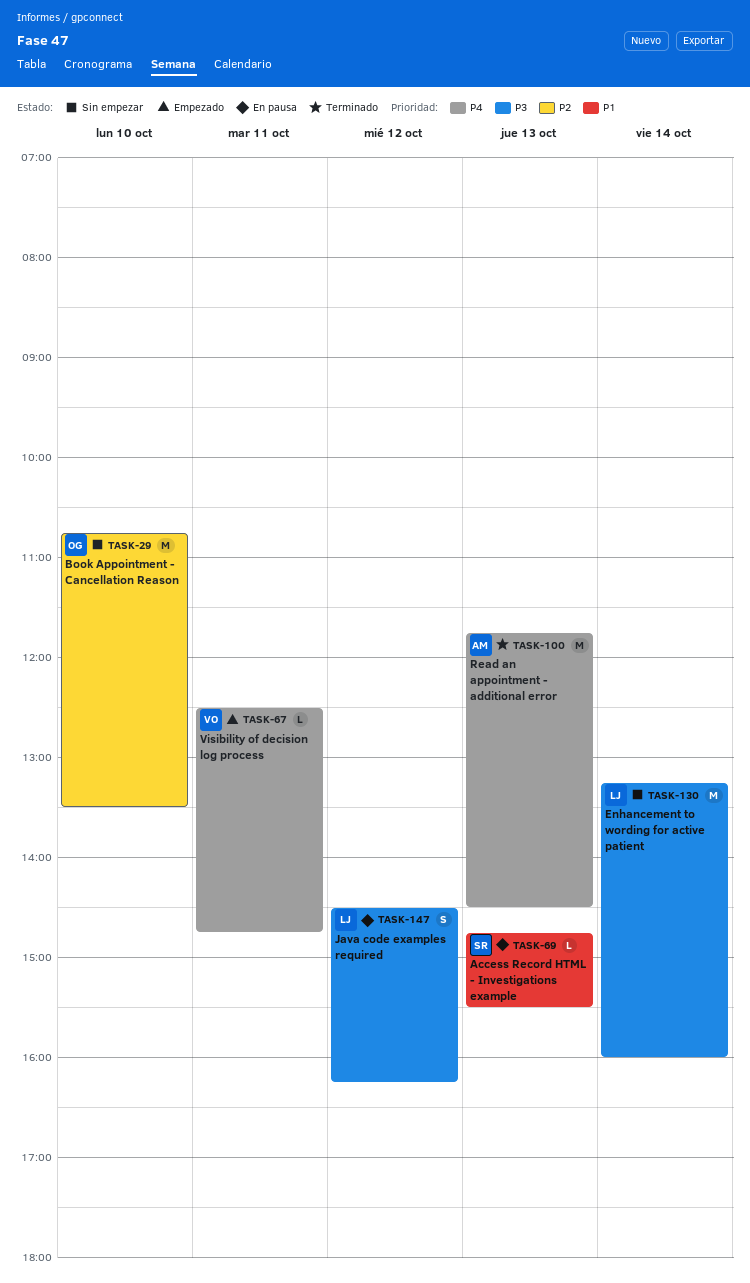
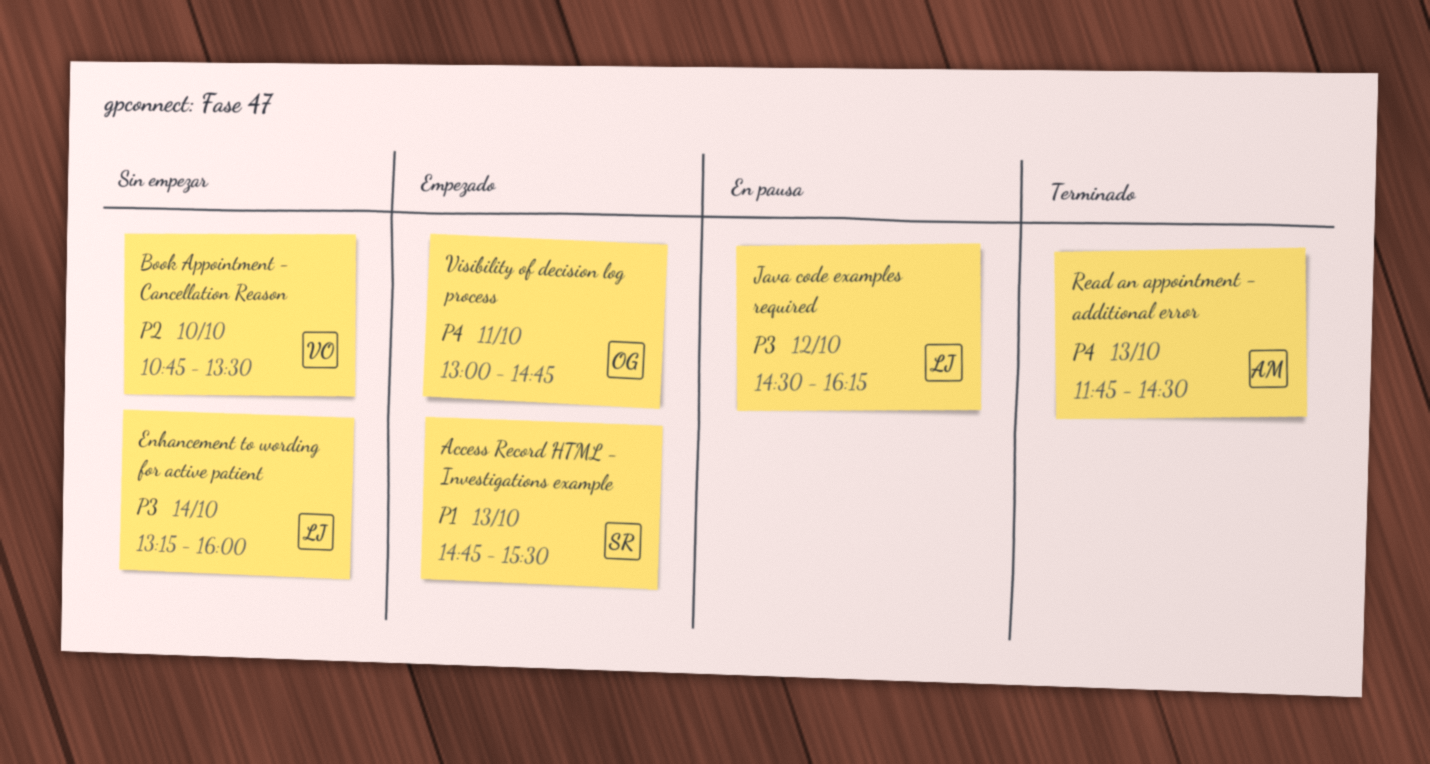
Access Record HTML - Investigations example, status: En pausa -> Empezado
Book Appointment - Cancellation Reason, owner: OG -> VO
Visibility of decision log process, owner: VO -> OG
Visibility of decision log process, begins: 12:30 -> 13:00

